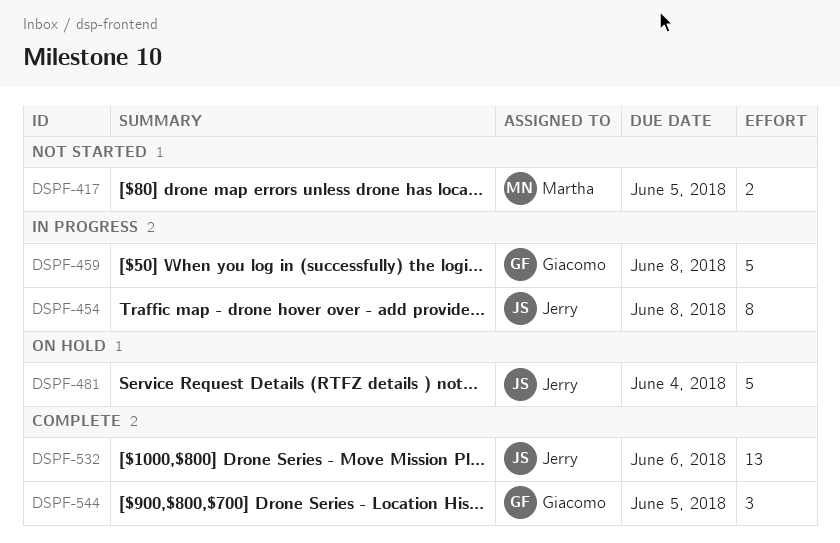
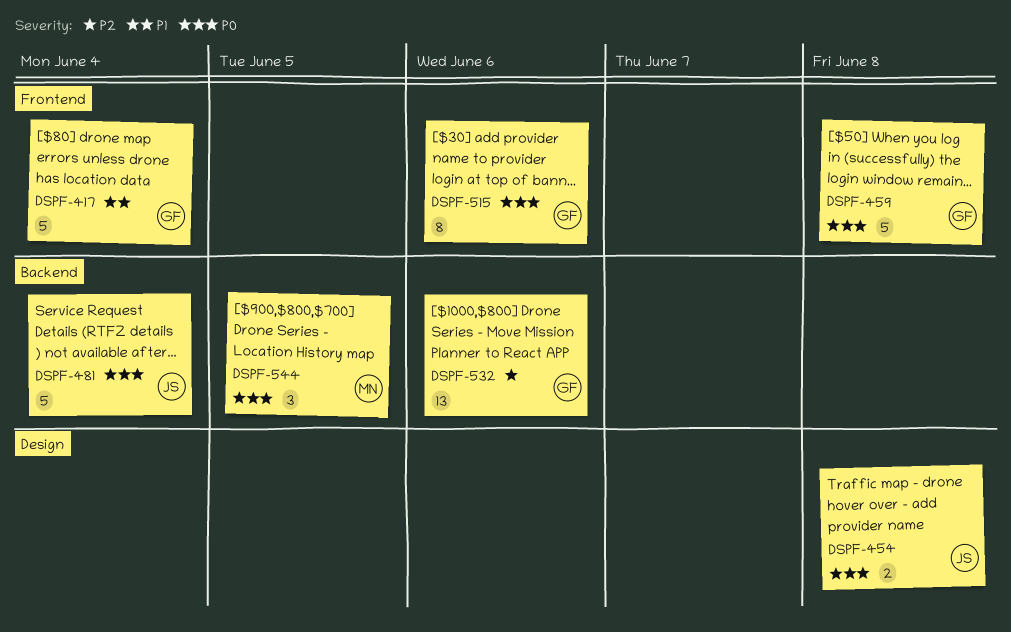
DSPF-417, owner: Martha -> Giacomo
DSPF-417, estimate: 2 -> 5
DSPF-417, due: Jun 5 -> Jun 4
DSPF-454, estimate: 8 -> 2
DSPF-515: none -> present
DSPF-532, owner: Jerry -> Giacomo
DSPF-544, owner: Giacomo -> Martha

